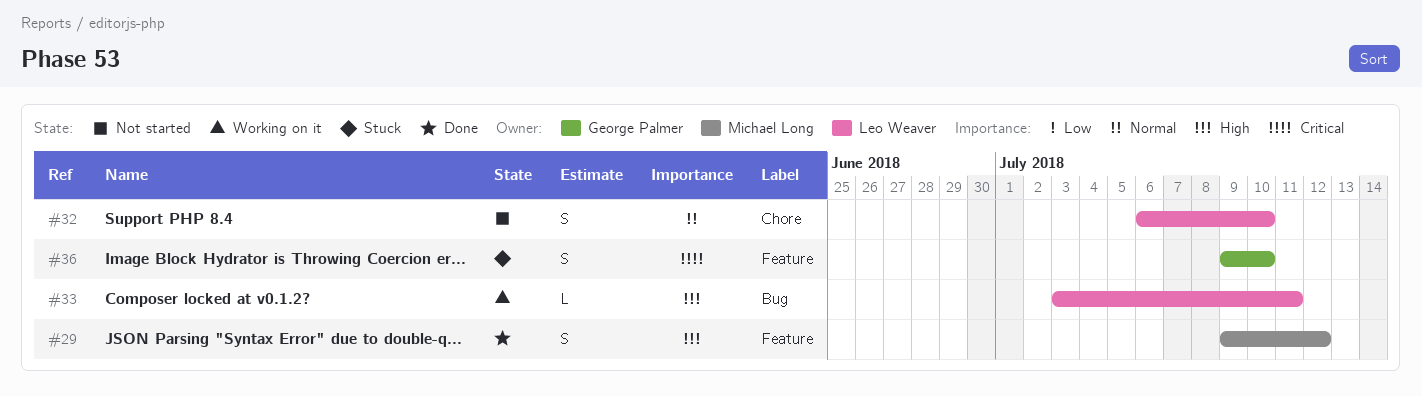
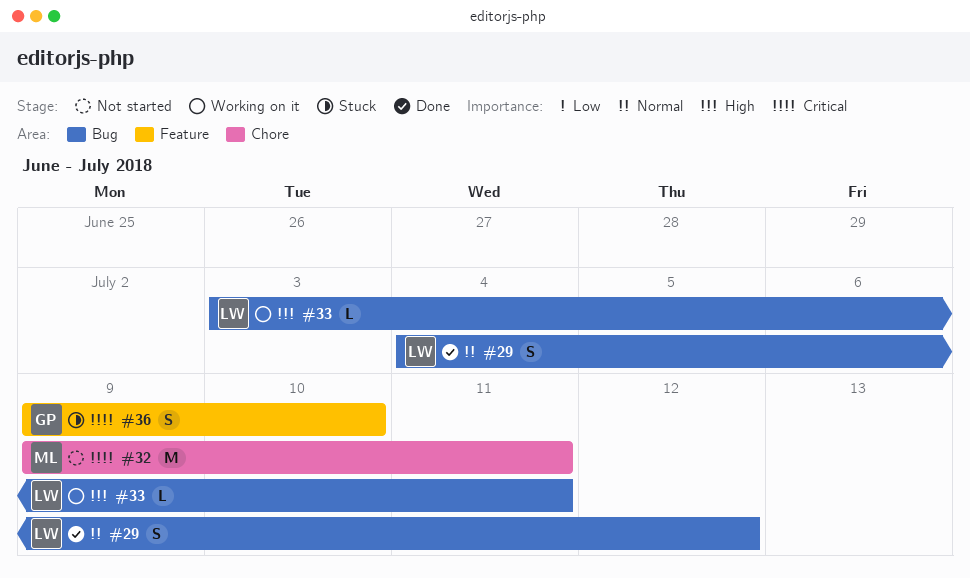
#29, owner: Michael Long -> Leo Weaver
#29, priority: High -> Normal
#29, label: Feature -> Bug
#29, start: Jul 9 -> Jul 4
#32, owner: Leo Weaver -> Michael Long
#32, priority: Normal -> Critical
#32, estimate: S -> M
#32, start: Jul 6 -> Jul 9
#32, due: Jul 10 -> Jul 11

